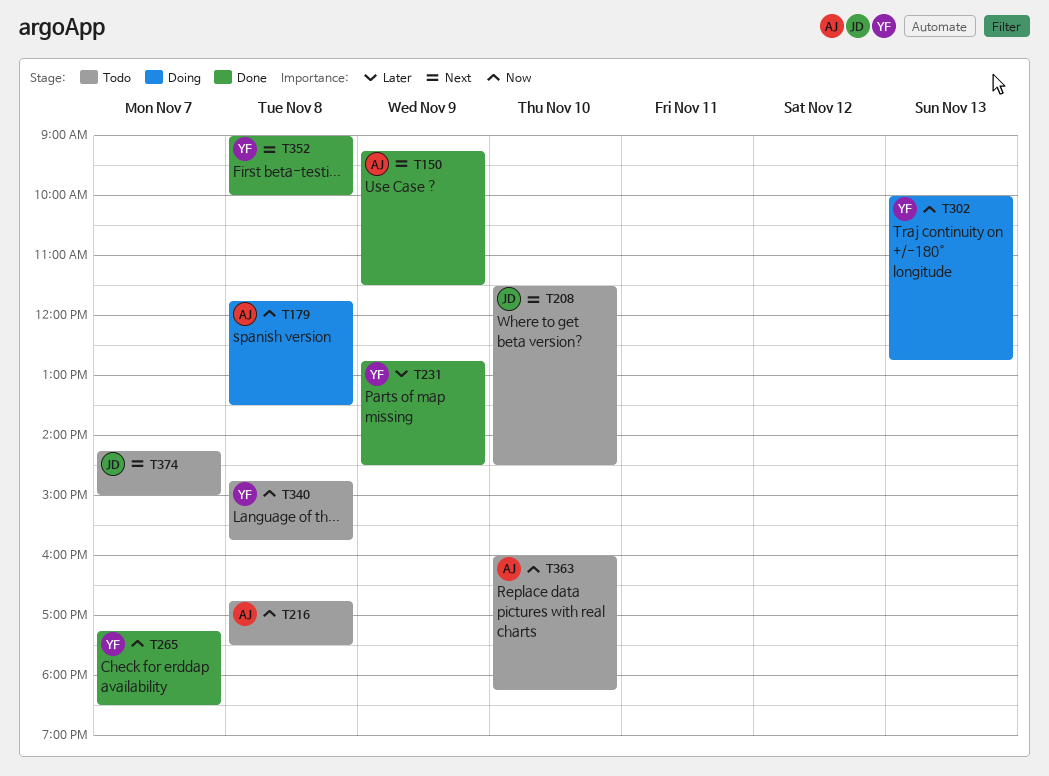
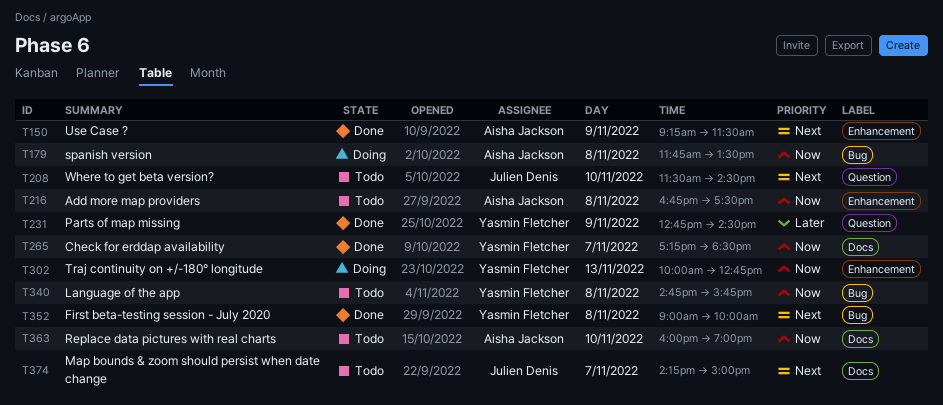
T363, ends: 18:15 -> 19:00

